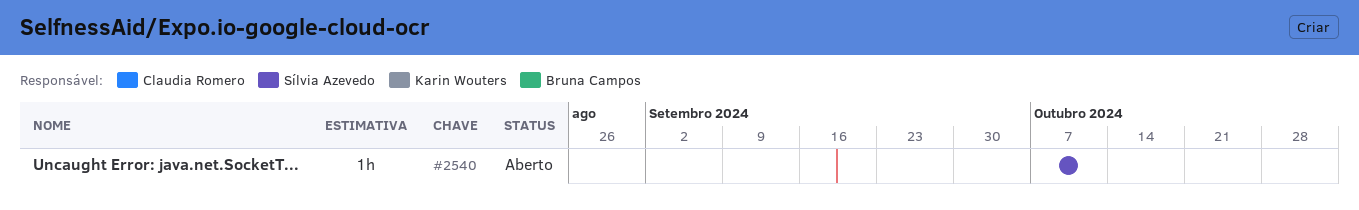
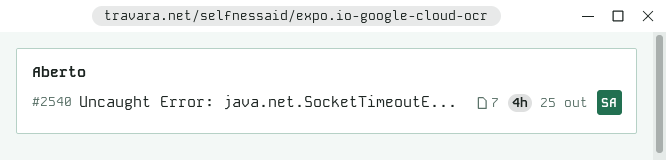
#2540, estimate: 1h -> 4h
#2540, due: Oct 11 -> Oct 25

